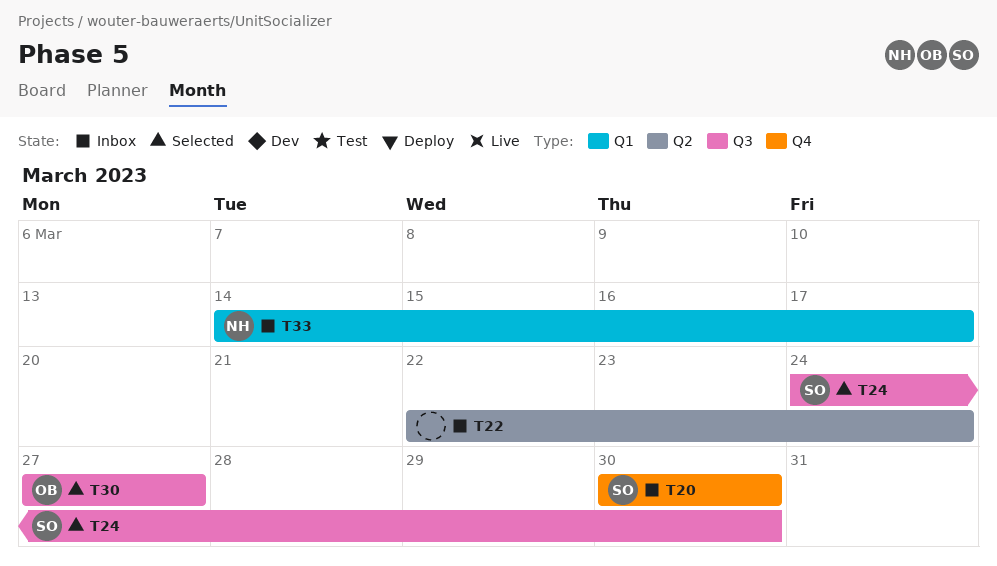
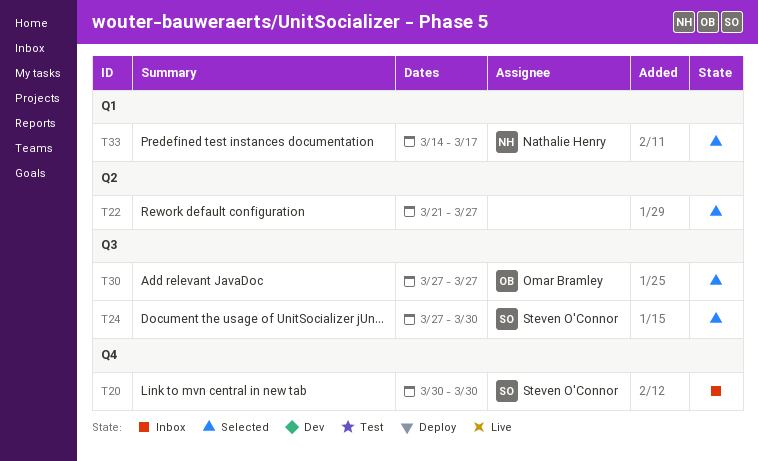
T22, status: Inbox -> Selected
T22, start: Mar 22 -> Mar 21
T22, due: Mar 24 -> Mar 27
T24, start: Mar 24 -> Mar 27
T33, status: Inbox -> Selected

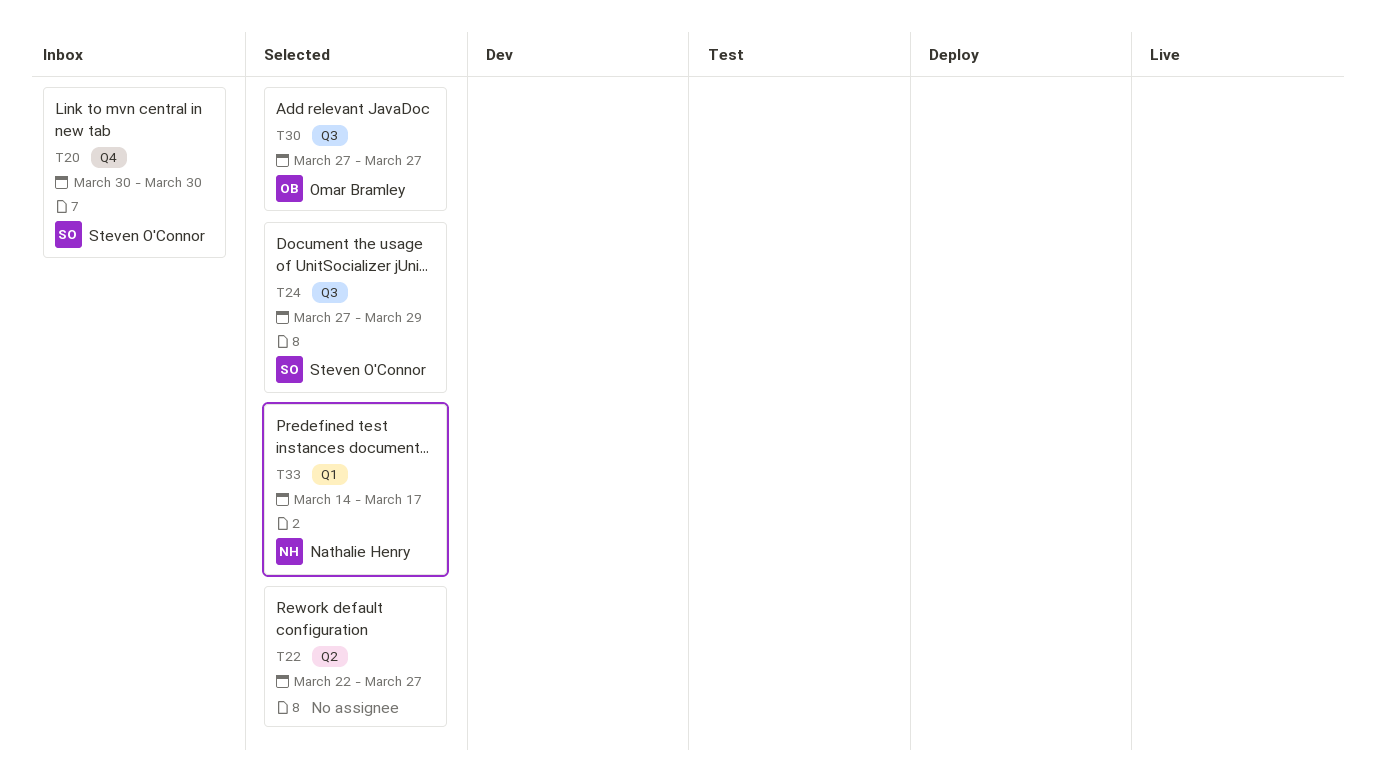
T22, start: Mar 21 -> Mar 22
T24, due: Mar 30 -> Mar 29

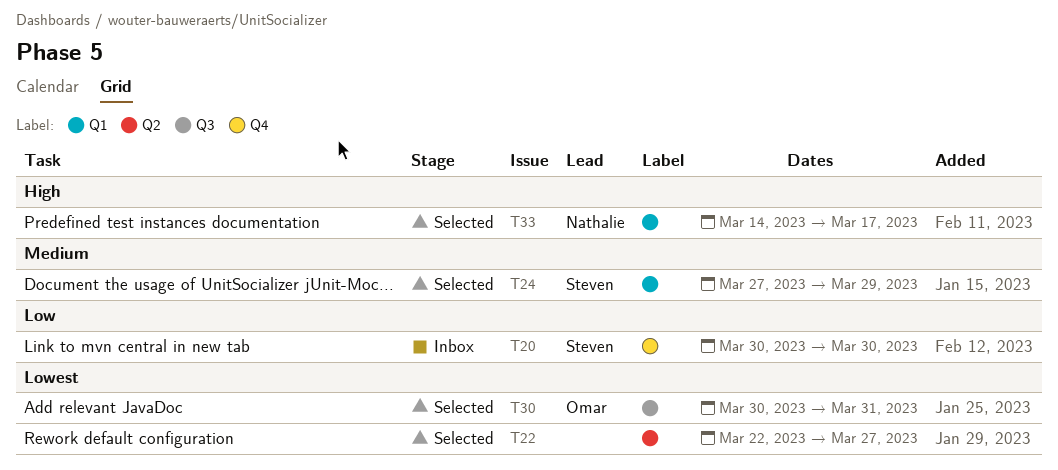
T24, label: Q3 -> Q1
T30, start: Mar 27 -> Mar 30
T30, due: Mar 27 -> Mar 31

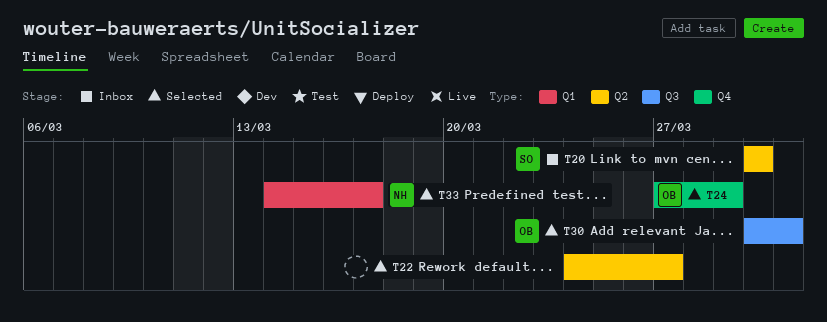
T20, label: Q4 -> Q2
T22, start: Mar 22 -> Mar 24
T24, owner: Steven -> Omar
T24, label: Q1 -> Q4

